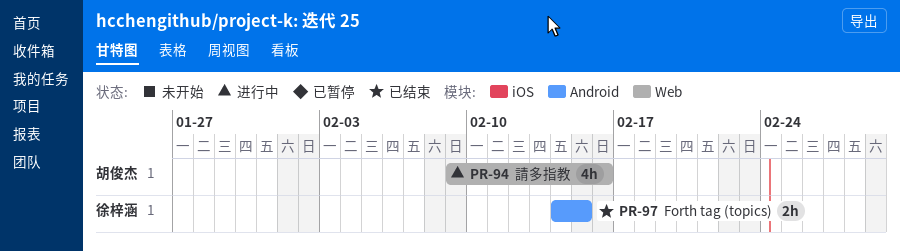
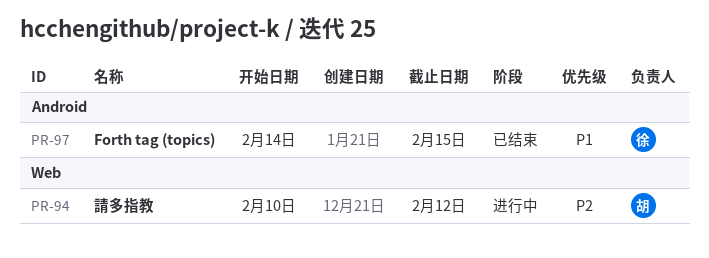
PR-94, start: Feb 9 -> Feb 10
PR-94, due: Feb 16 -> Feb 12

